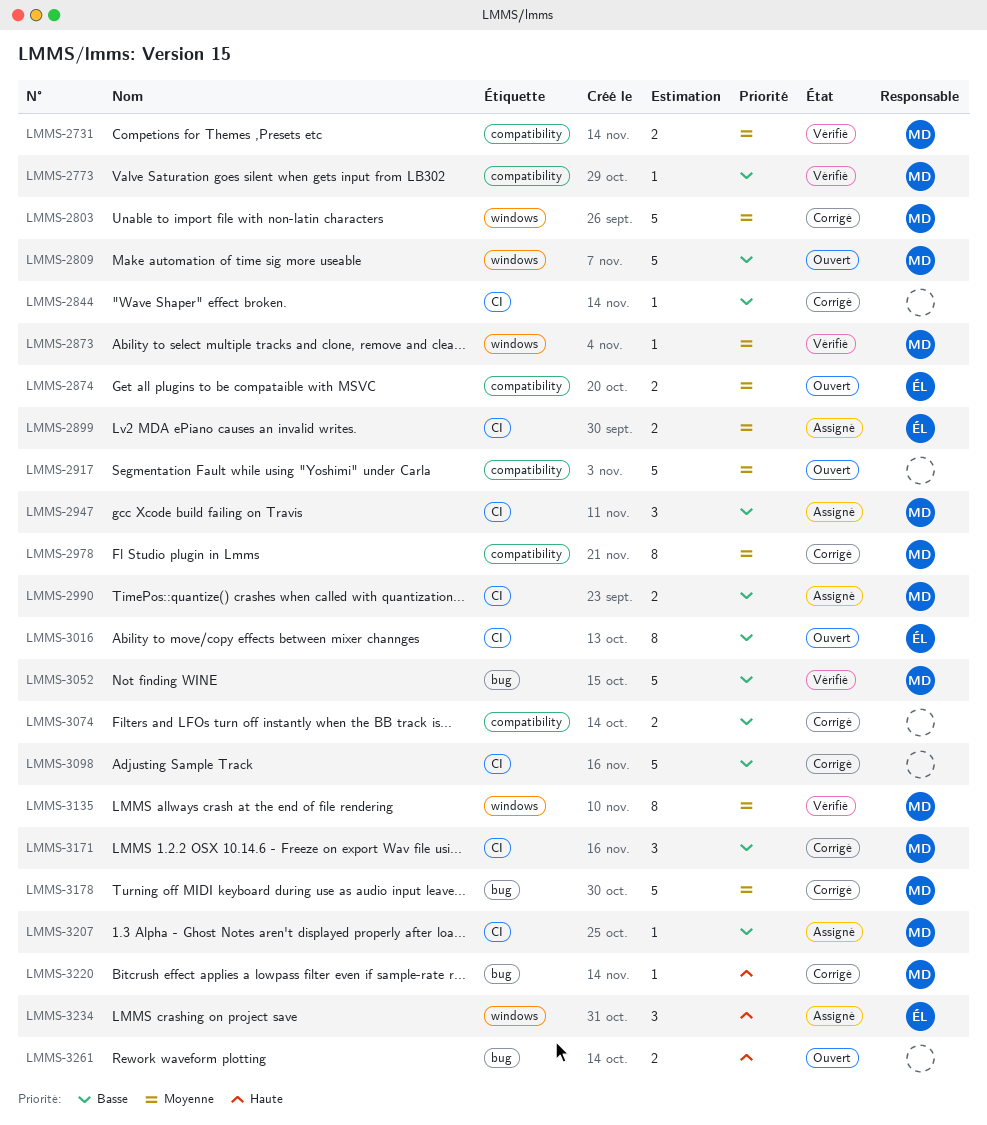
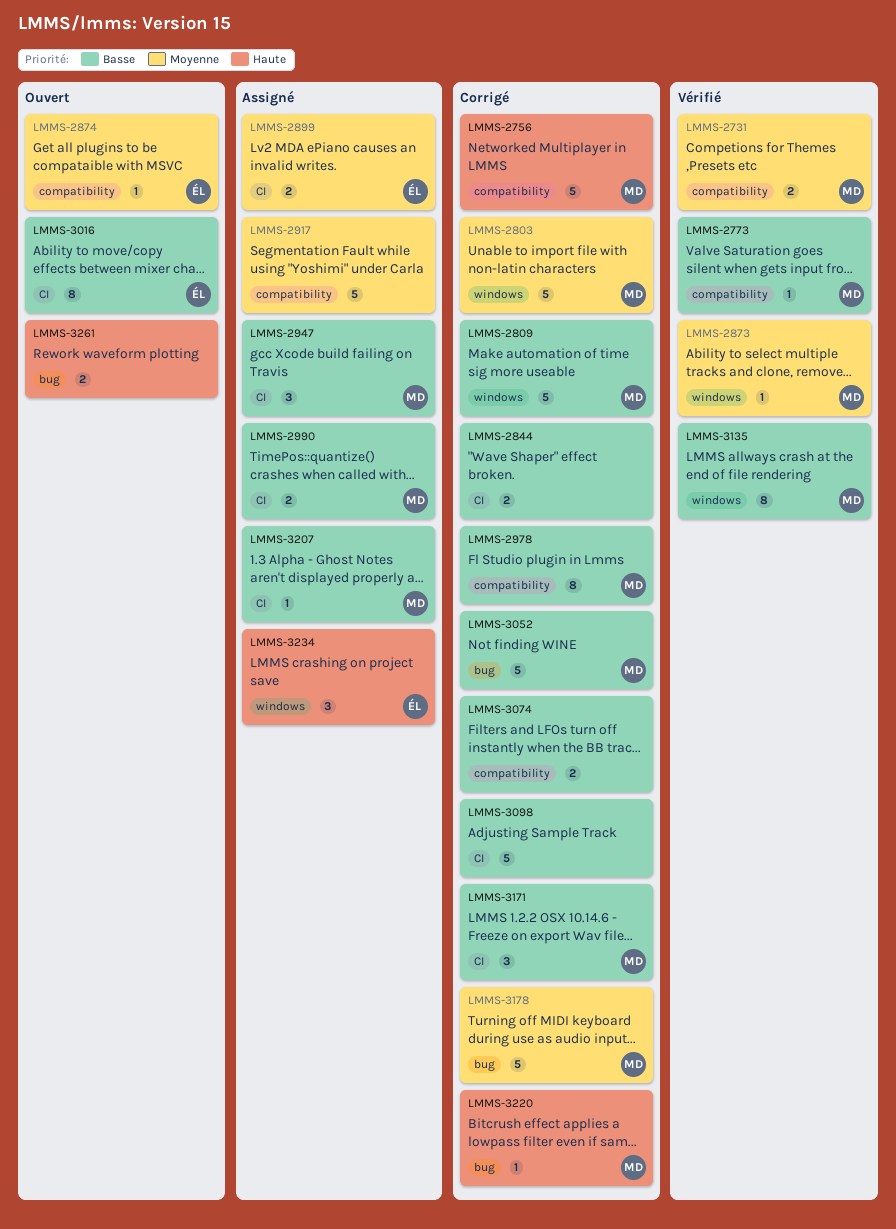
LMMS-2756: none -> present
LMMS-2809, status: Ouvert -> Corrigé
LMMS-2844, estimate: 1 -> 2
LMMS-2874, estimate: 2 -> 1
LMMS-2917, status: Ouvert -> Assigné
LMMS-2978, priority: Moyenne -> Basse
LMMS-3052, status: Vérifié -> Corrigé
LMMS-3135, priority: Moyenne -> Basse

